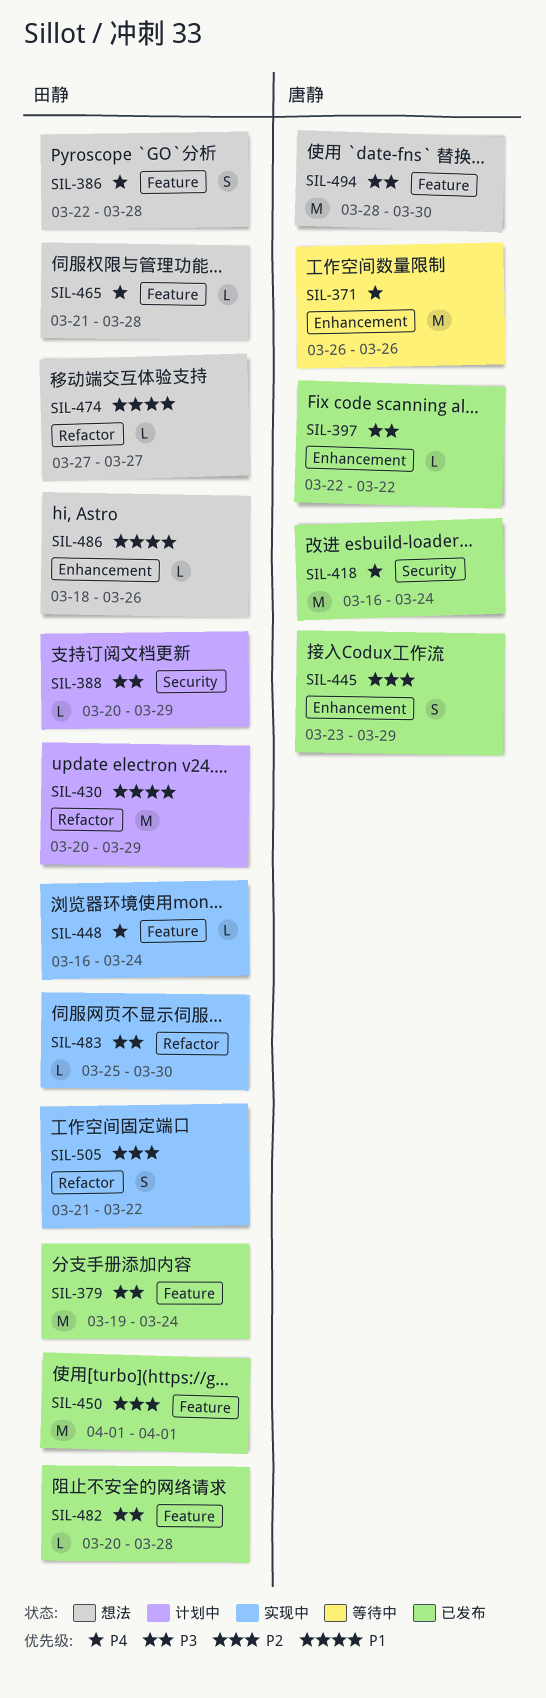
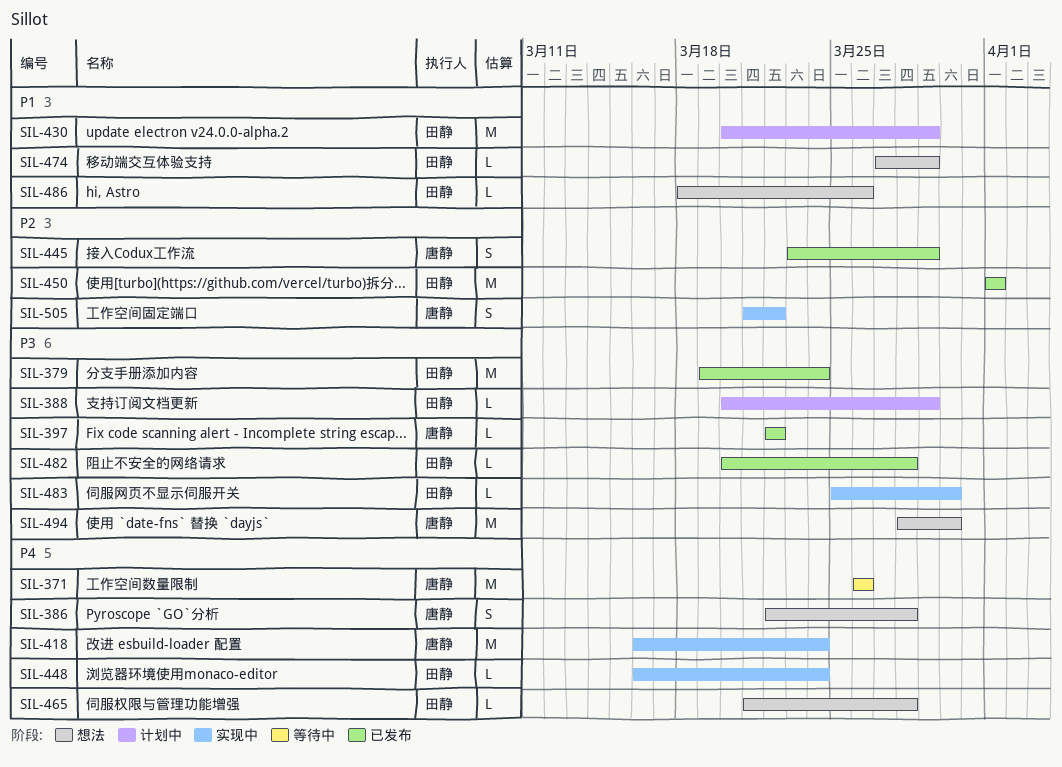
SIL-386, owner: 田静 -> 唐静
SIL-418, status: 已发布 -> 实现中
SIL-474, due: Mar 27 -> Mar 29
SIL-505, owner: 田静 -> 唐静

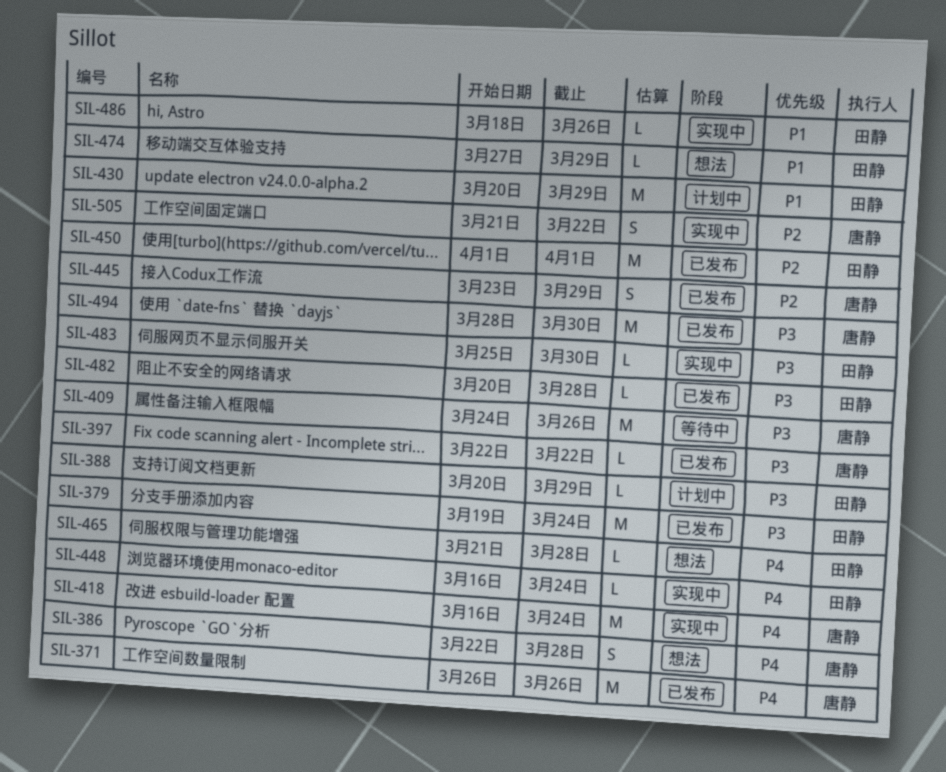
SIL-371, status: 等待中 -> 已发布
SIL-409: none -> present
SIL-486, status: 想法 -> 实现中
SIL-494, status: 想法 -> 已发布

